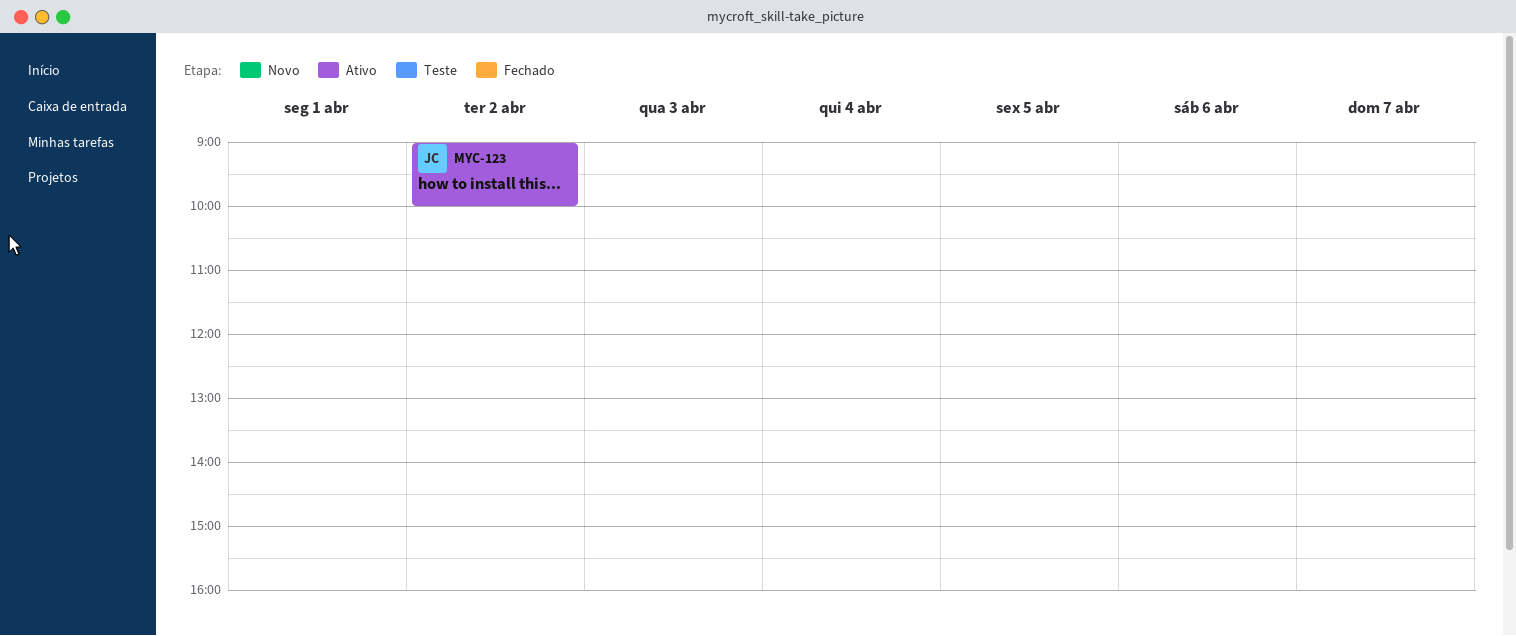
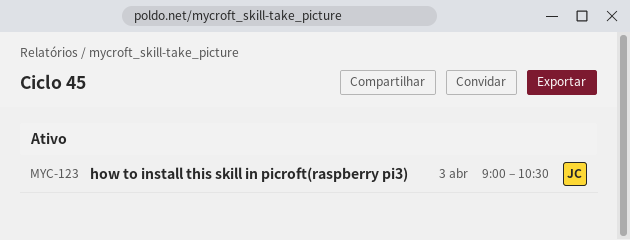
MYC-123, day: Apr 2 -> Apr 3
MYC-123, ends: 10:00 -> 10:30

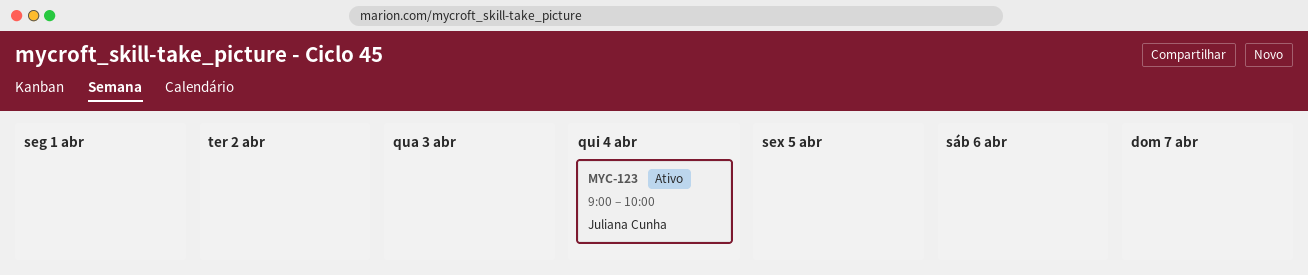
MYC-123, day: Apr 3 -> Apr 4
MYC-123, ends: 10:30 -> 10:00

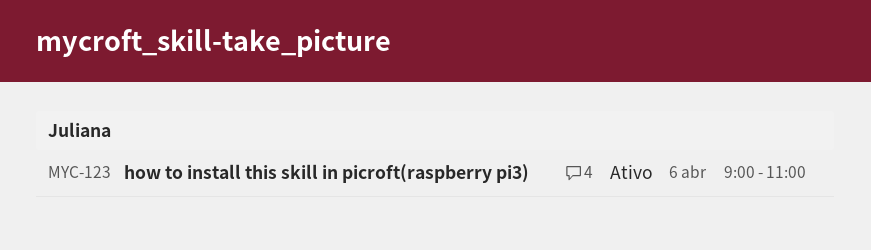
MYC-123, day: Apr 4 -> Apr 6
MYC-123, ends: 10:00 -> 11:00

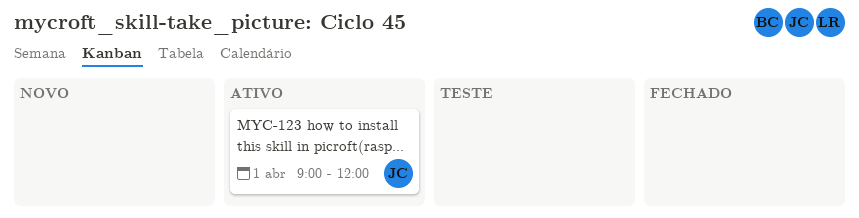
MYC-123, day: Apr 6 -> Apr 1
MYC-123, ends: 11:00 -> 12:00

